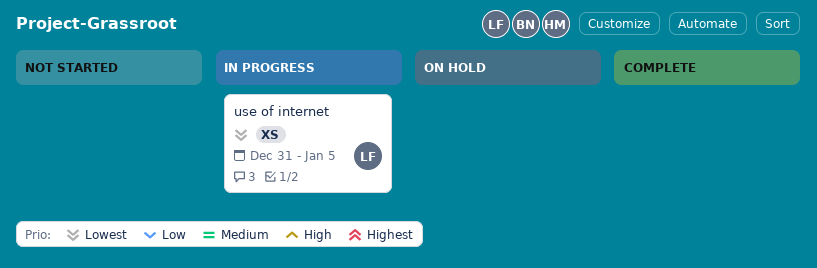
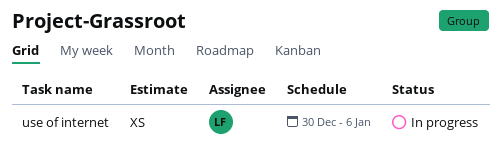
use of internet, start: Dec 31 -> Dec 30
use of internet, due: Jan 5 -> Jan 6

